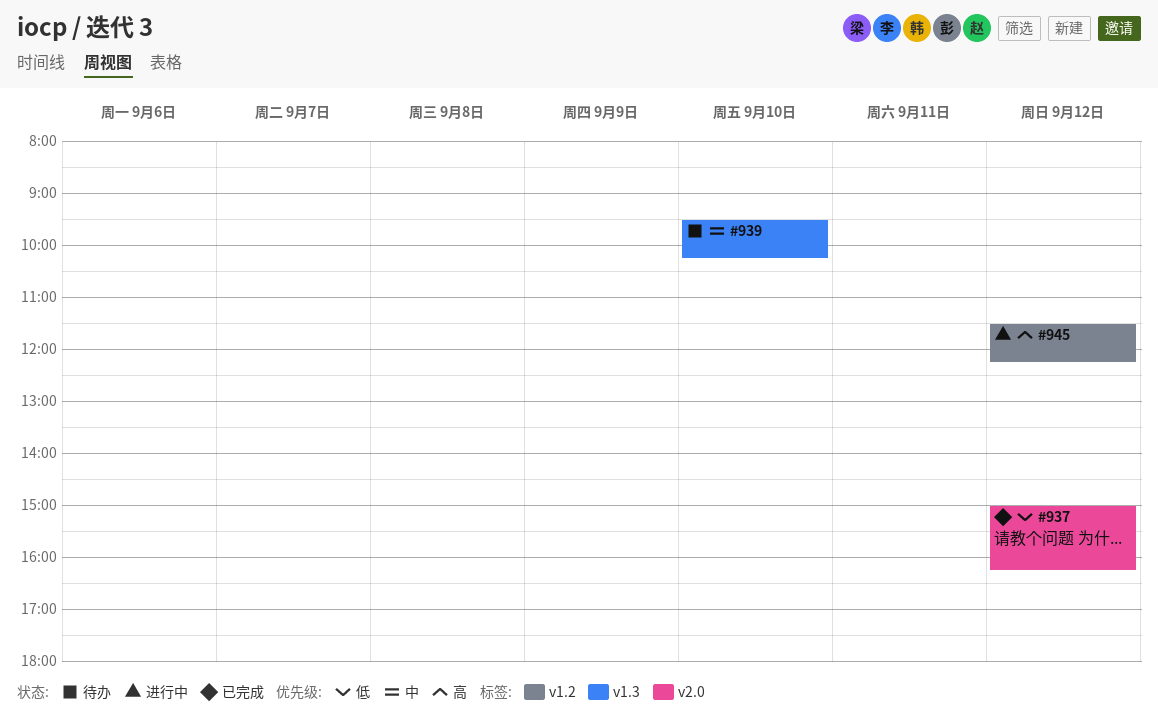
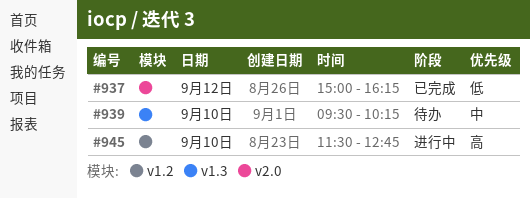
#945, day: Sep 12 -> Sep 10
#945, ends: 12:15 -> 12:45

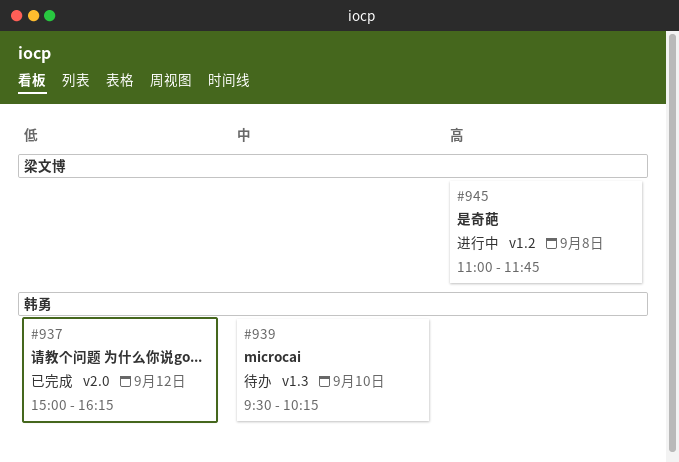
#945, day: Sep 10 -> Sep 8
#945, begins: 11:30 -> 11:00
#945, ends: 12:45 -> 11:45

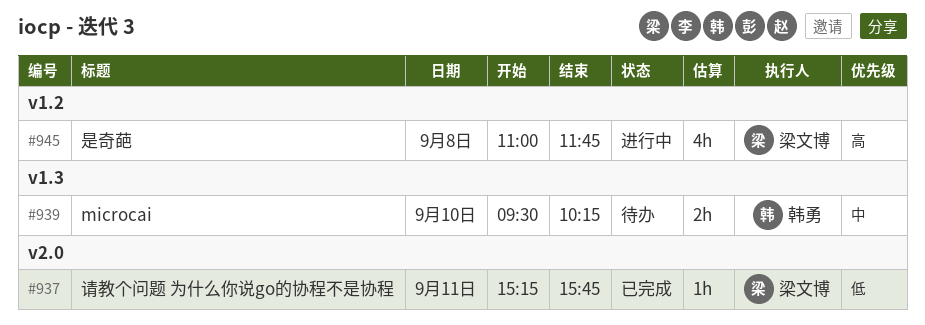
#937, owner: 韩勇 -> 梁文博
#937, day: Sep 12 -> Sep 11
#937, begins: 15:00 -> 15:15
#937, ends: 16:15 -> 15:45

